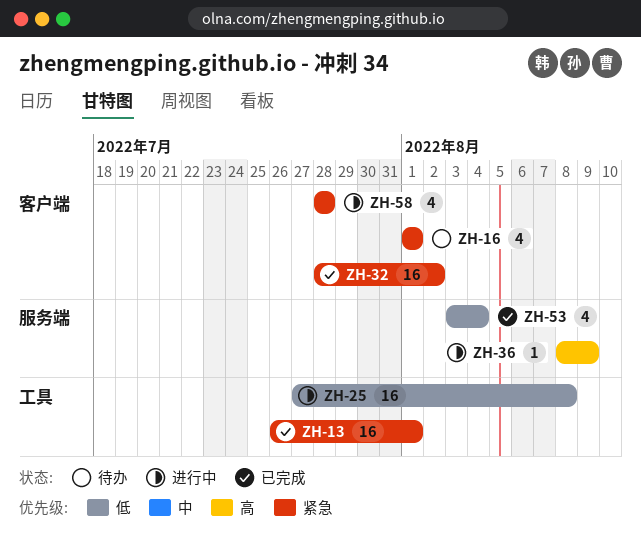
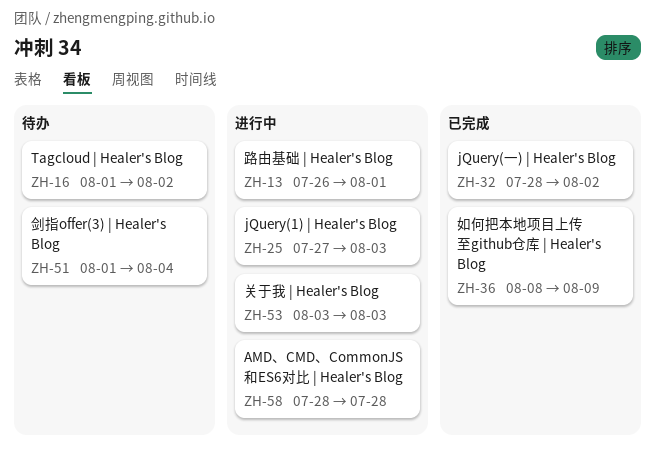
ZH-13, status: 已完成 -> 进行中
ZH-16, due: Aug 1 -> Aug 2
ZH-25, due: Aug 8 -> Aug 3
ZH-36, status: 进行中 -> 已完成
ZH-51: none -> present
ZH-53, status: 已完成 -> 进行中
ZH-53, due: Aug 4 -> Aug 3

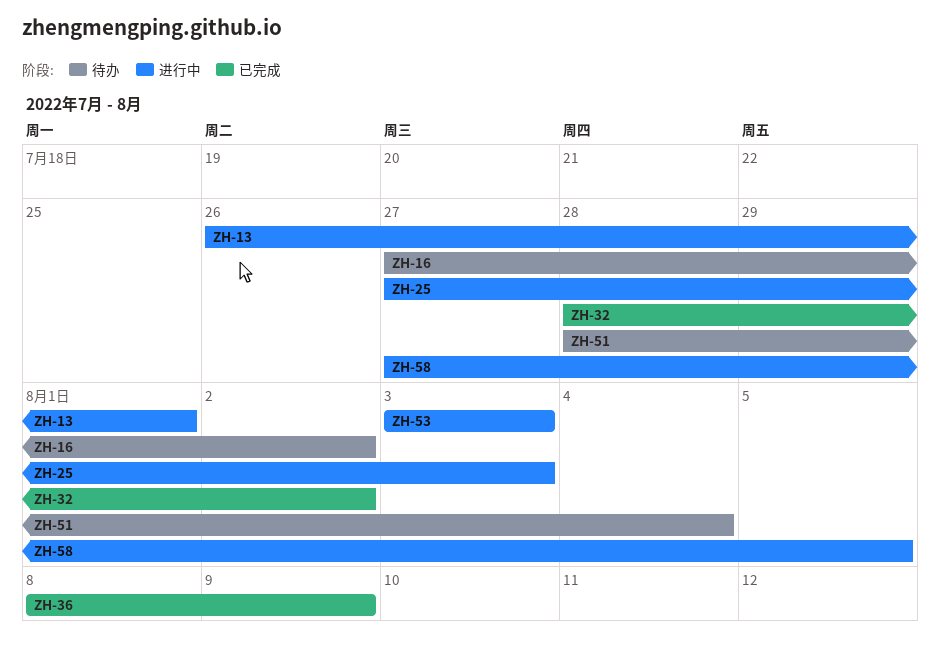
ZH-16, start: Aug 1 -> Jul 27
ZH-51, start: Aug 1 -> Jul 28
ZH-58, start: Jul 28 -> Jul 27
ZH-58, due: Jul 28 -> Aug 5

